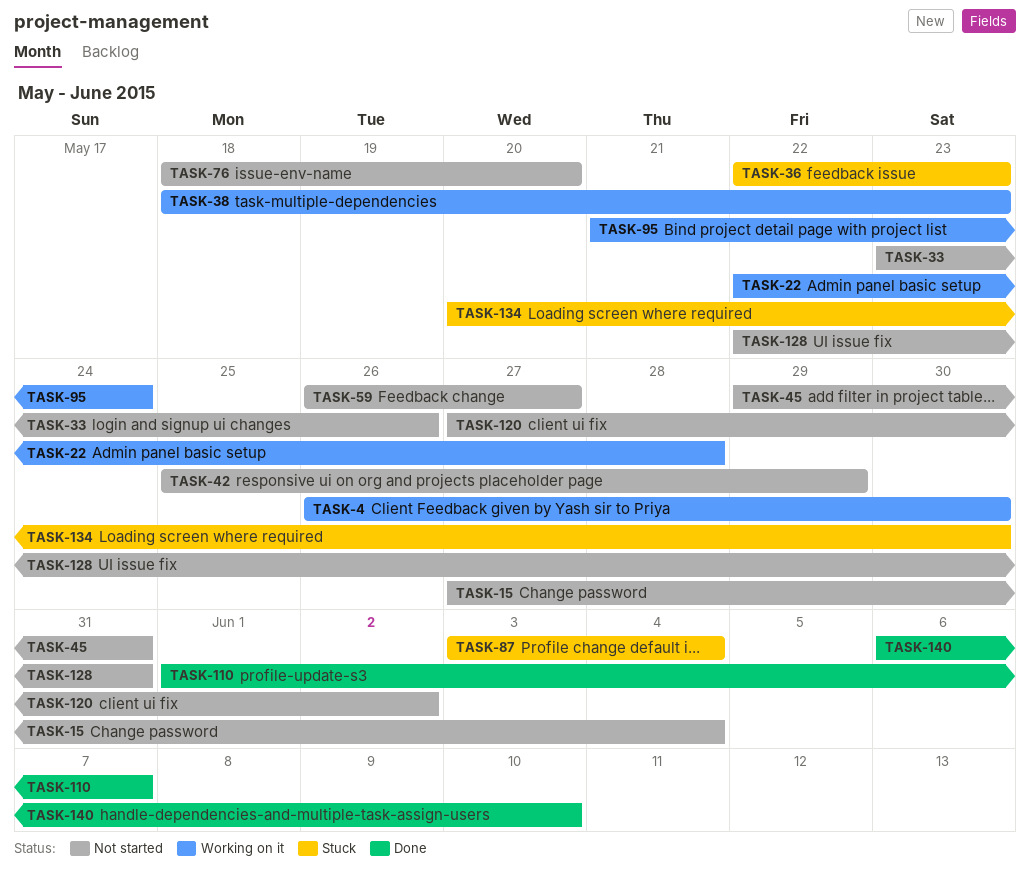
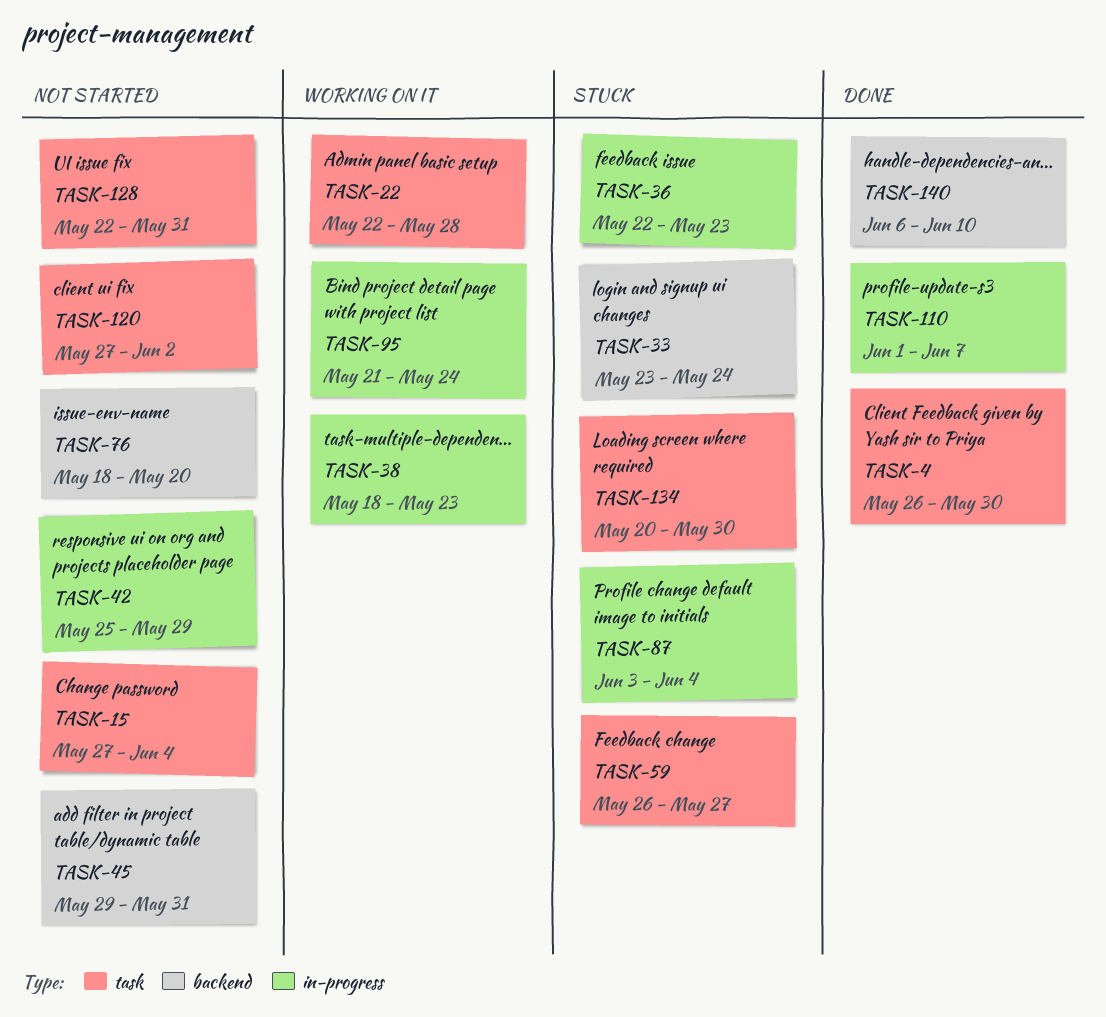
TASK-4, status: Working on it -> Done
TASK-33, status: Not started -> Stuck
TASK-33, due: May 26 -> May 24
TASK-59, status: Not started -> Stuck

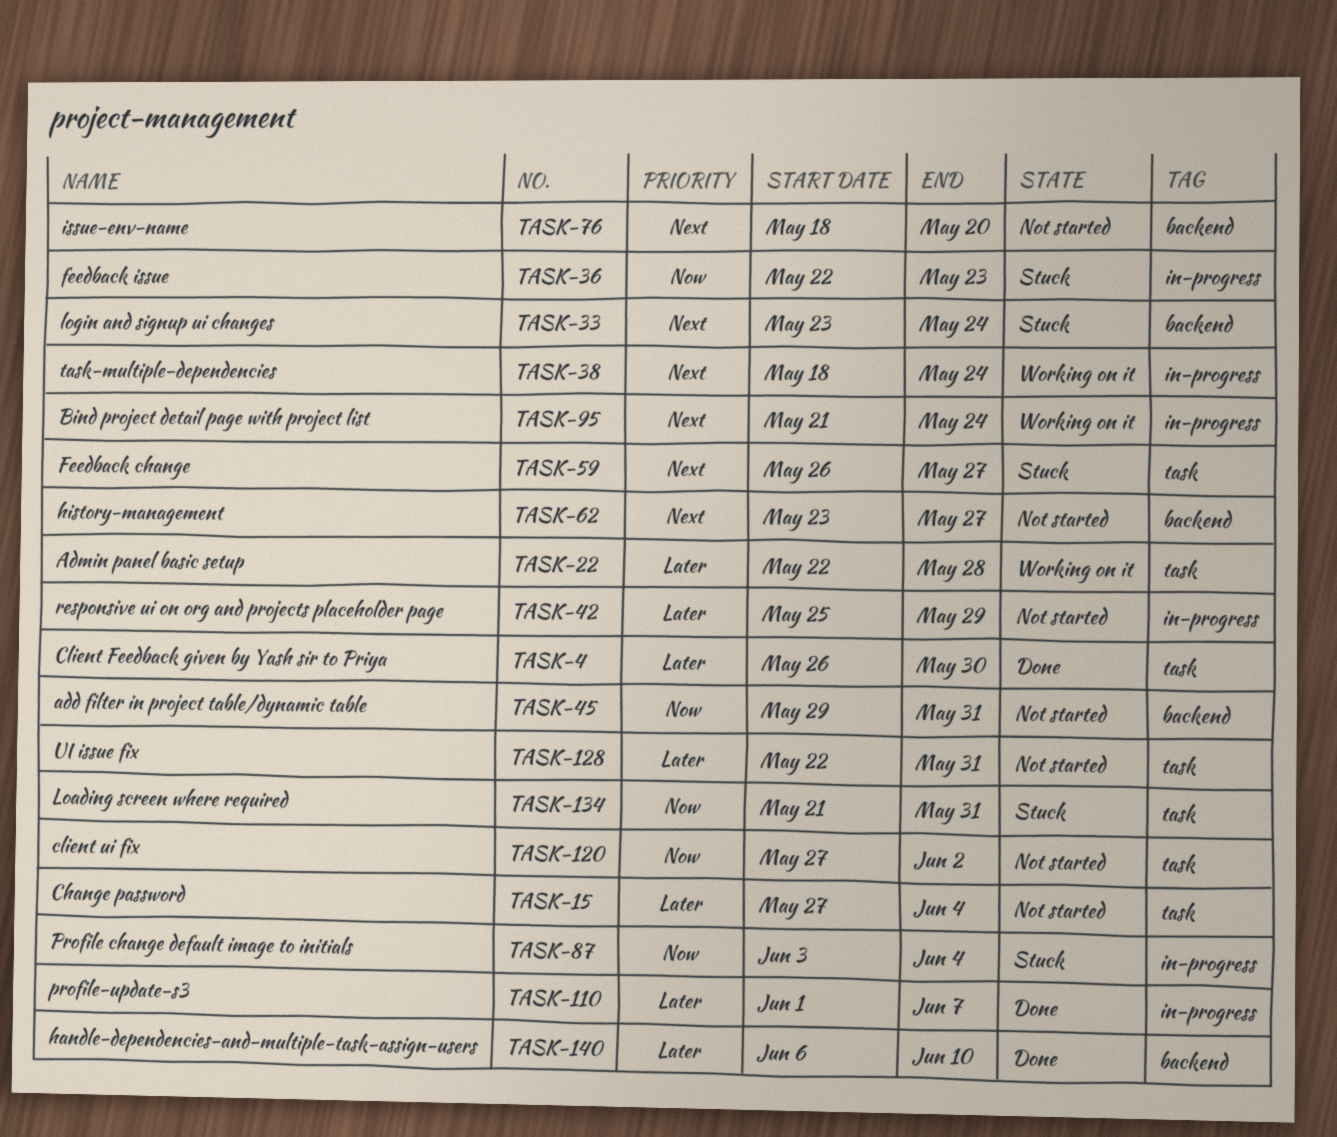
TASK-38, due: May 23 -> May 24
TASK-62: none -> present
TASK-134, start: May 20 -> May 21
TASK-134, due: May 30 -> May 31

